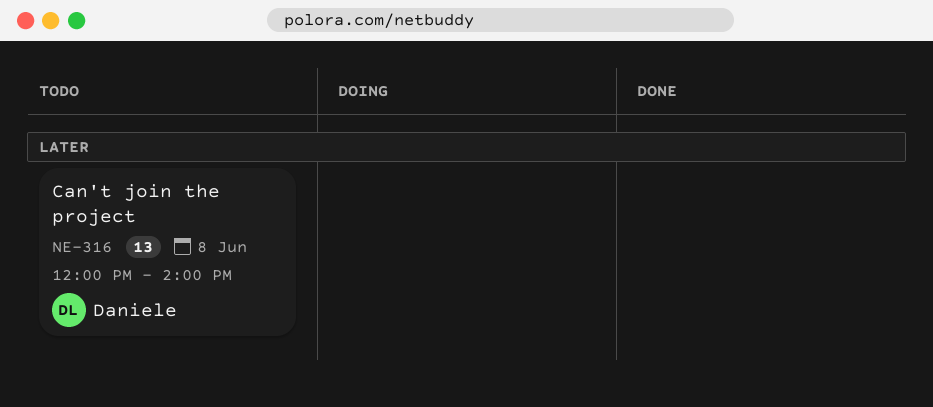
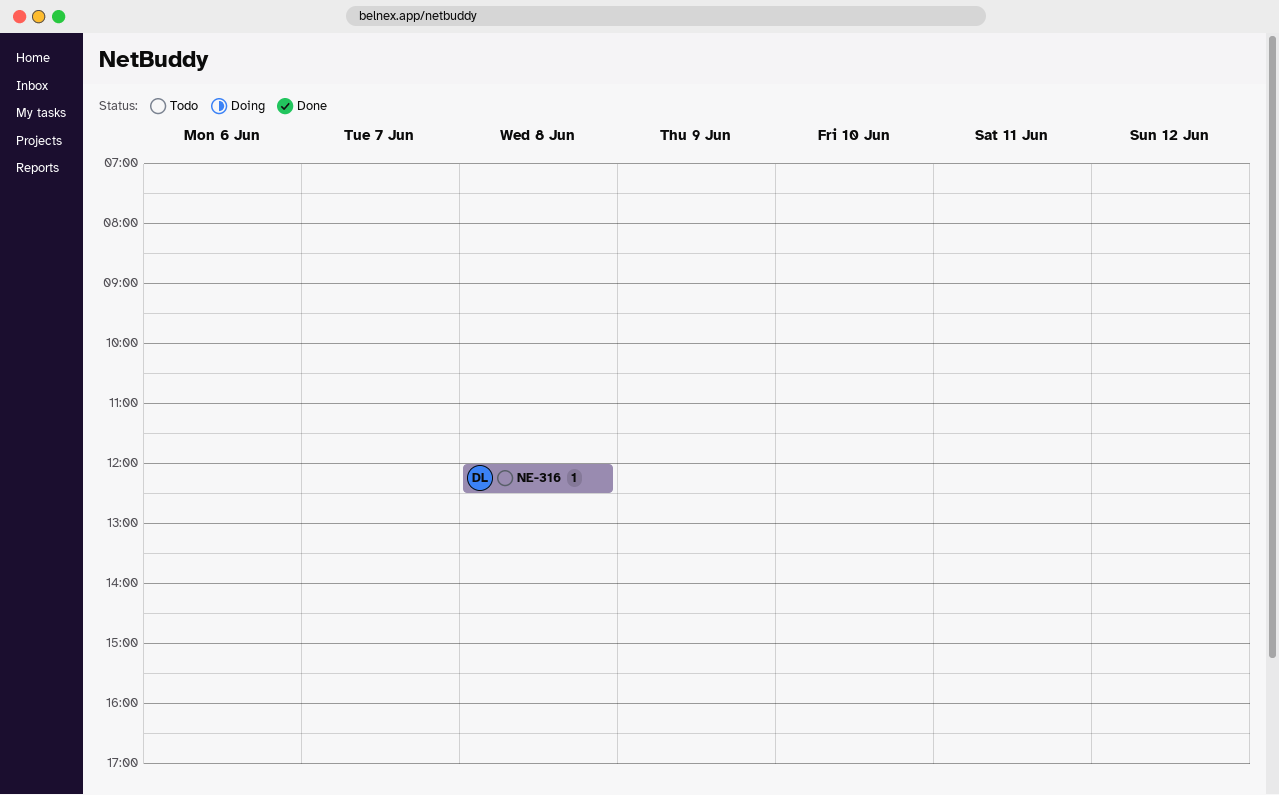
NE-316, estimate: 13 -> 1
NE-316, ends: 14:00 -> 12:30

